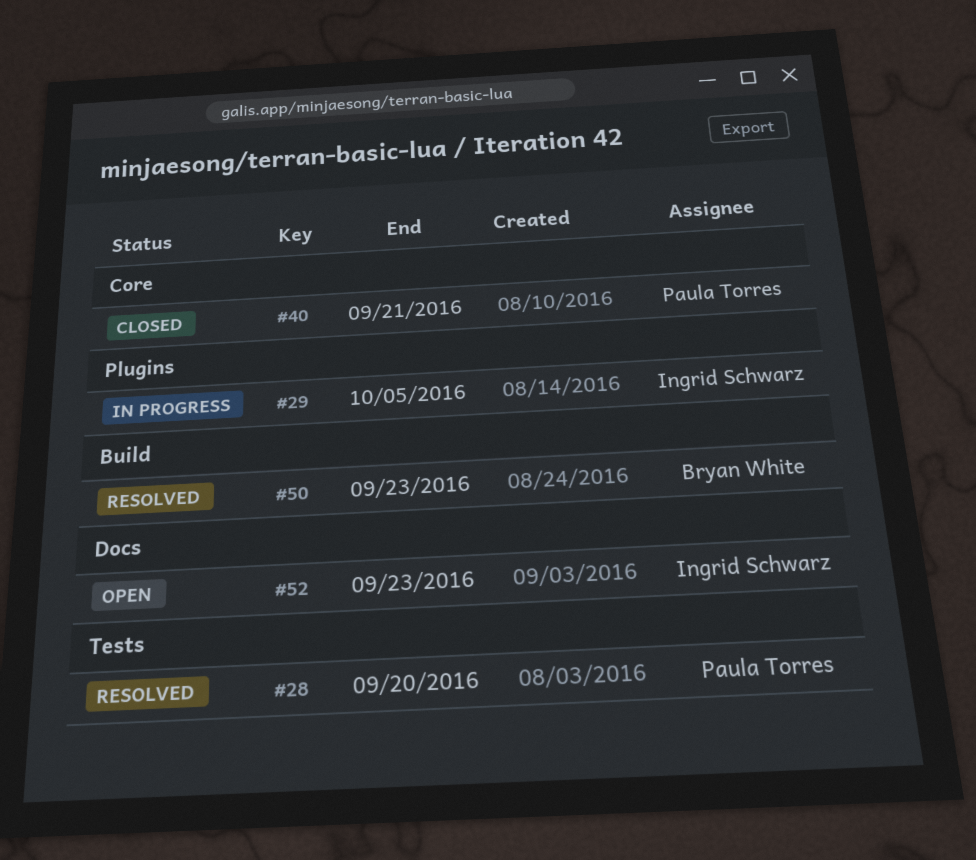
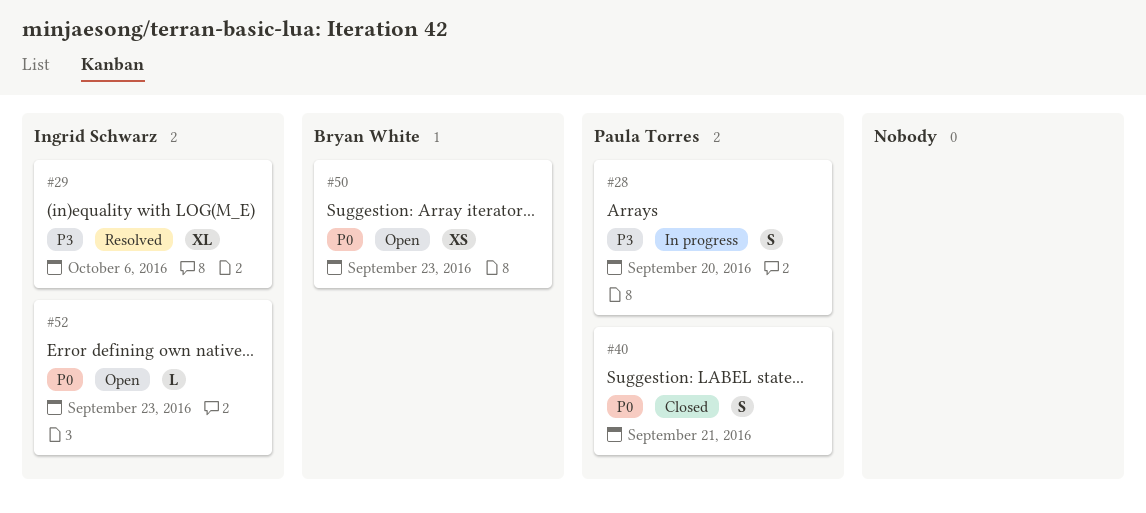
#28, status: Resolved -> In progress
#29, status: In progress -> Resolved
#29, due: Oct 5 -> Oct 6
#50, status: Resolved -> Open

